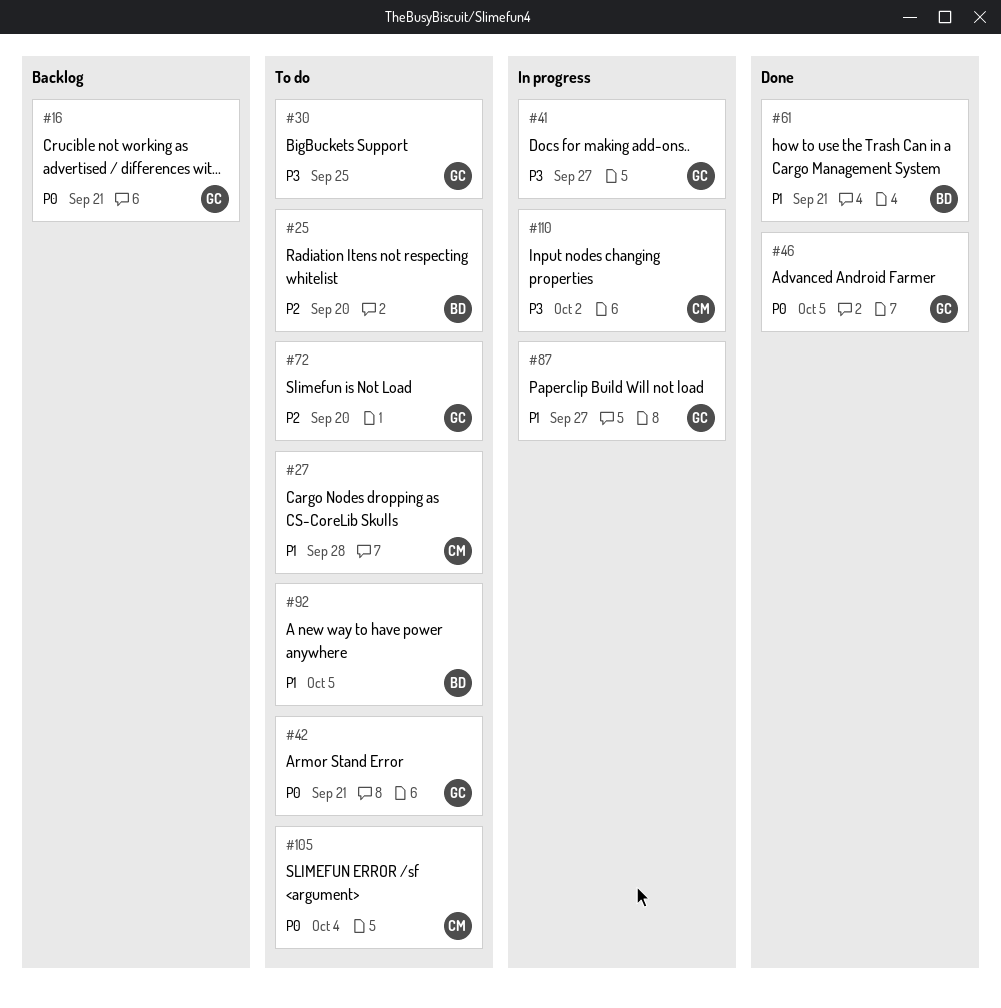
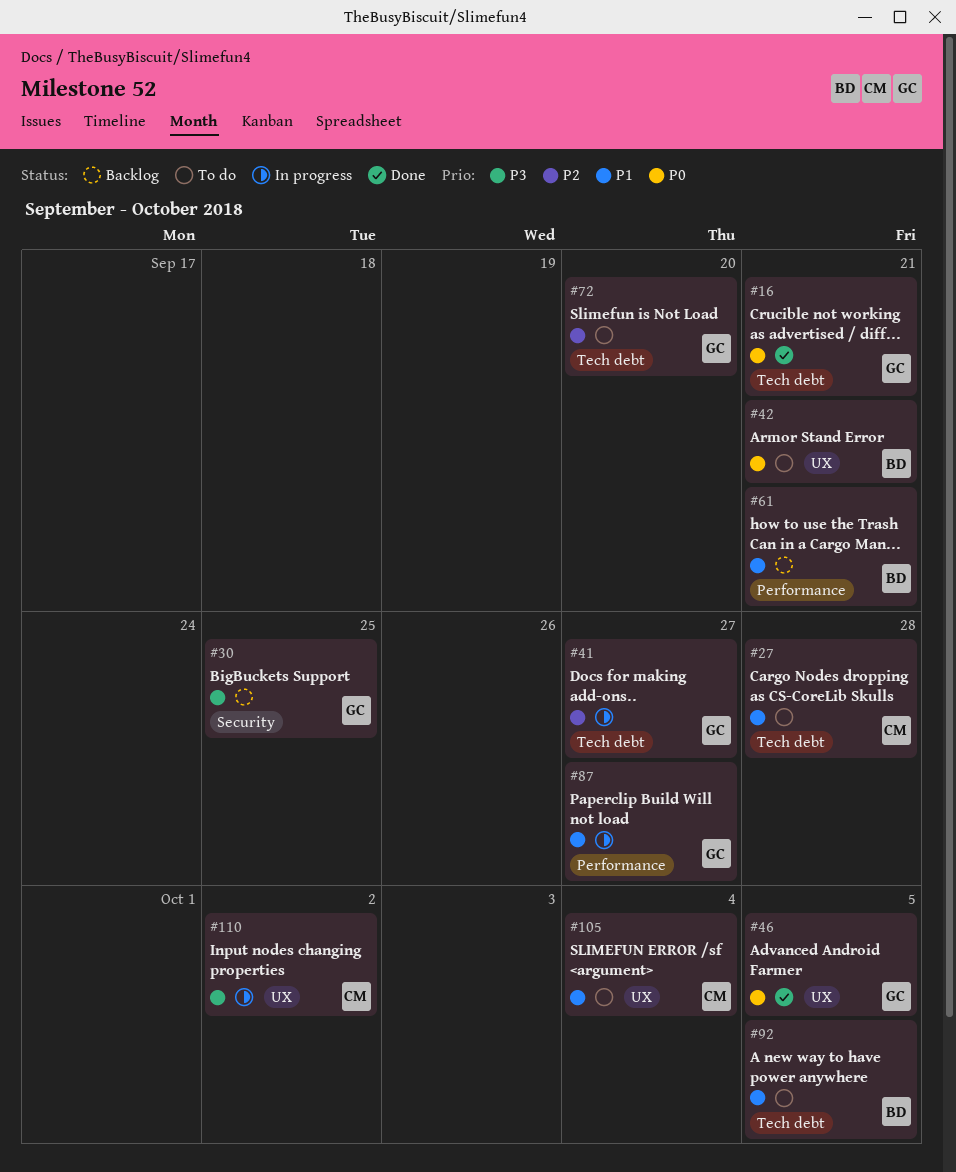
#16, status: Backlog -> Done
#25: present -> none
#30, status: To do -> Backlog
#41, priority: P3 -> P2
#42, owner: GC -> BD
#61, status: Done -> Backlog
#105, priority: P0 -> P1

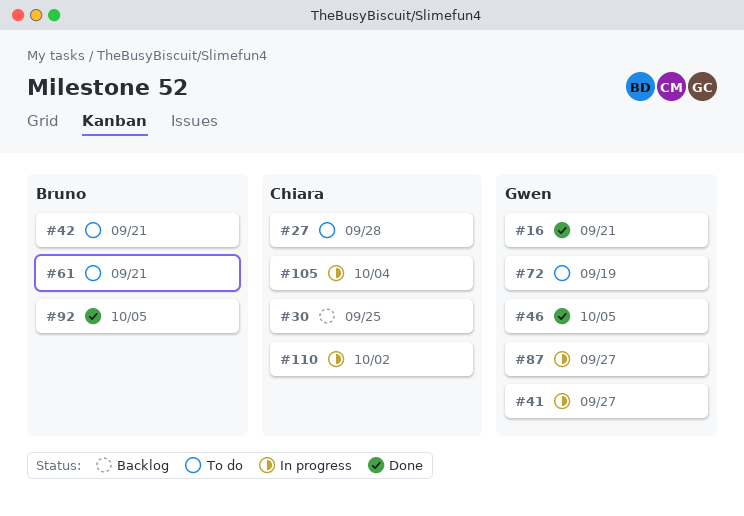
#30, owner: Gwen -> Chiara
#61, status: Backlog -> To do
#72, due: Sep 20 -> Sep 19
#92, status: To do -> Done
#105, status: To do -> In progress

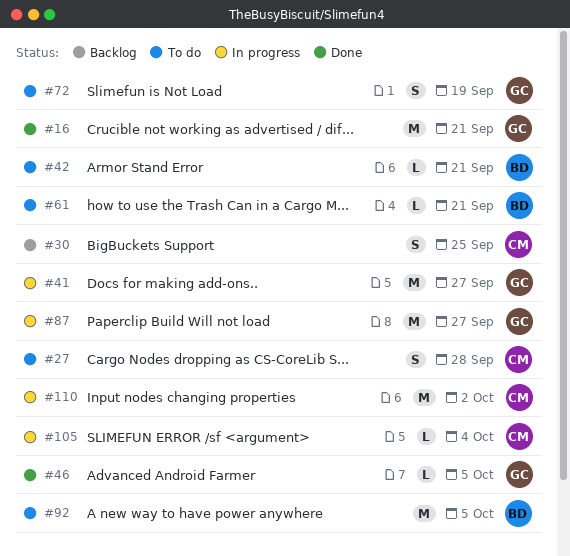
#92, status: Done -> To do

